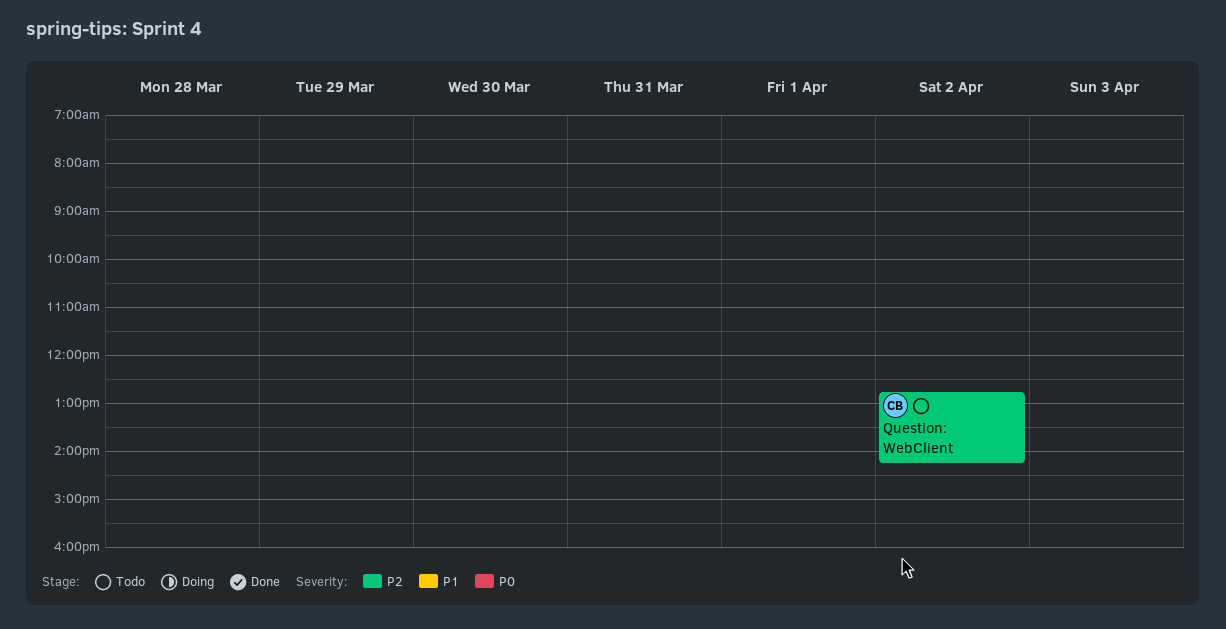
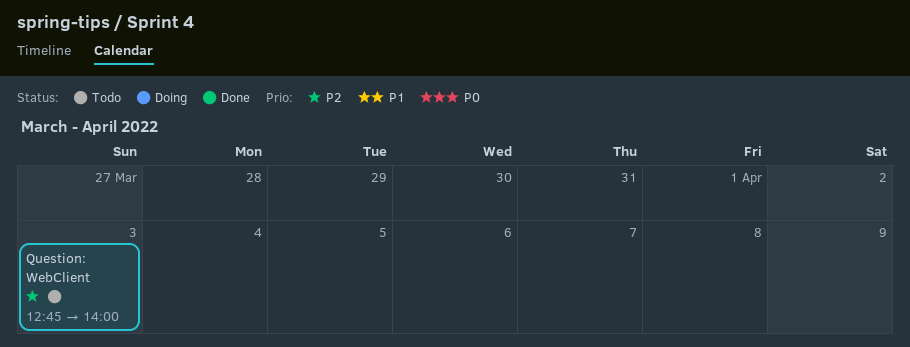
Question: WebClient, day: Apr 2 -> Apr 3
Question: WebClient, ends: 14:15 -> 14:00

